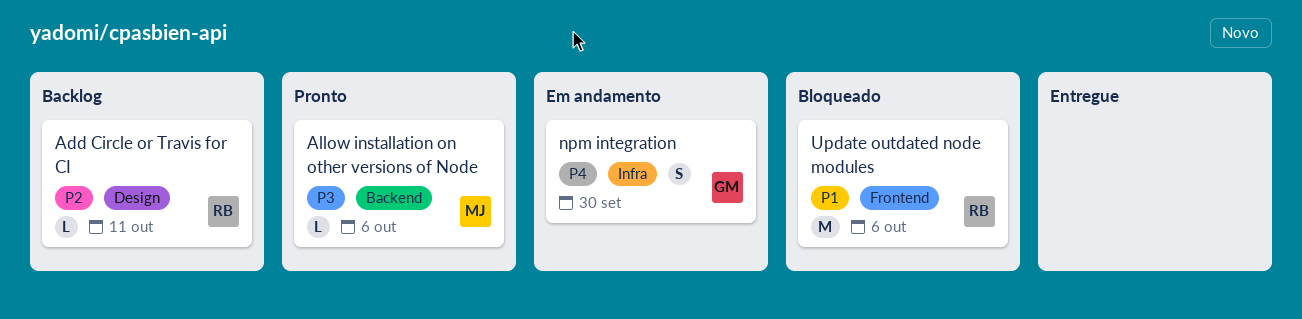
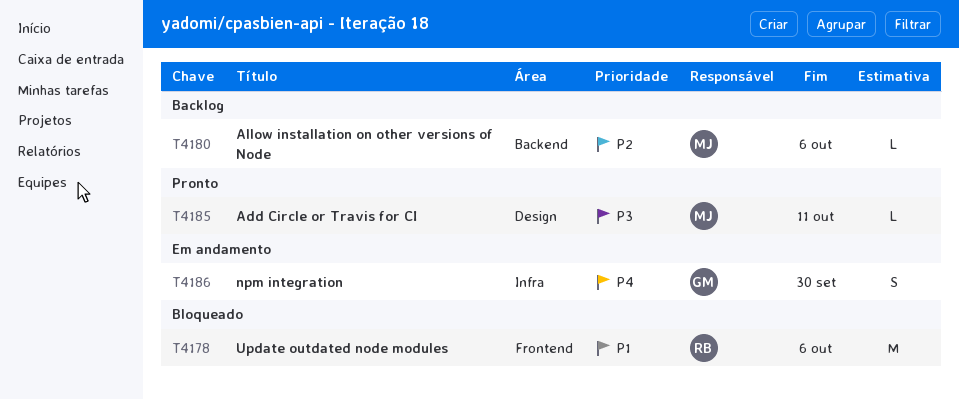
Add Circle or Travis for CI, status: Backlog -> Pronto
Add Circle or Travis for CI, owner: RB -> MJ
Add Circle or Travis for CI, priority: P2 -> P3
Allow installation on other versions of Node, status: Pronto -> Backlog
Allow installation on other versions of Node, priority: P3 -> P2

